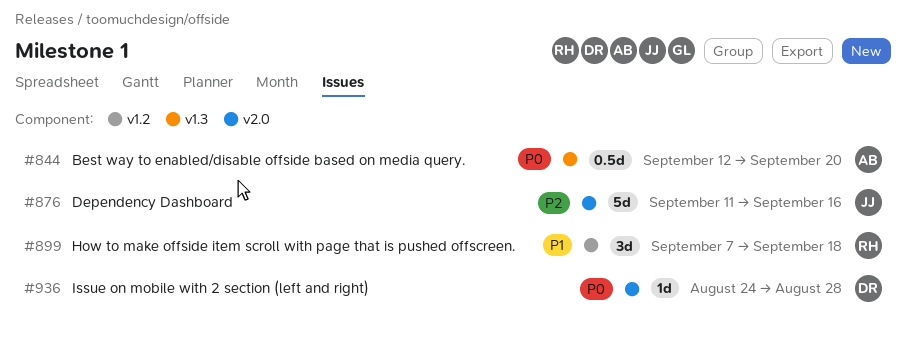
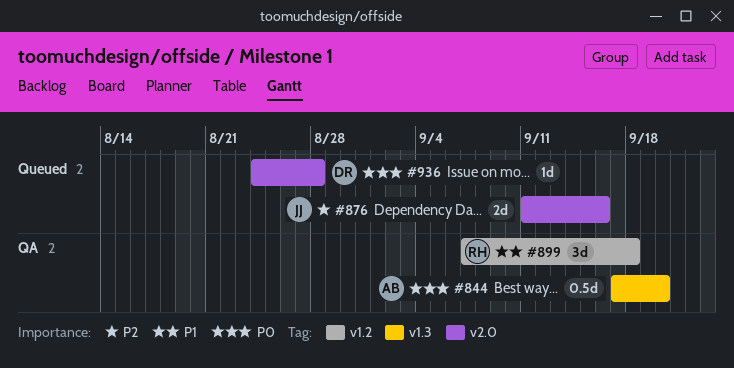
#844, start: Sep 12 -> Sep 17
#876, estimate: 5d -> 2d

